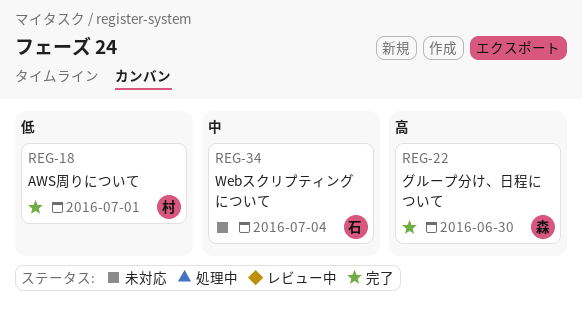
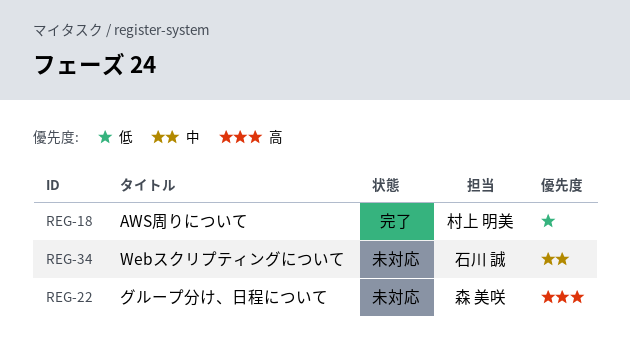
REG-22, status: 完了 -> 未対応

